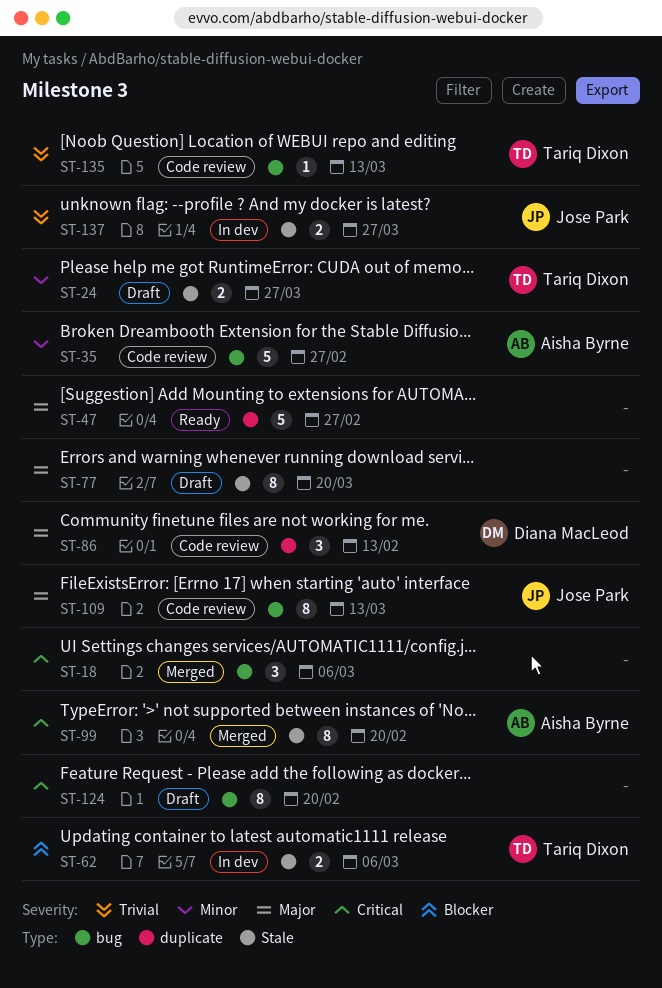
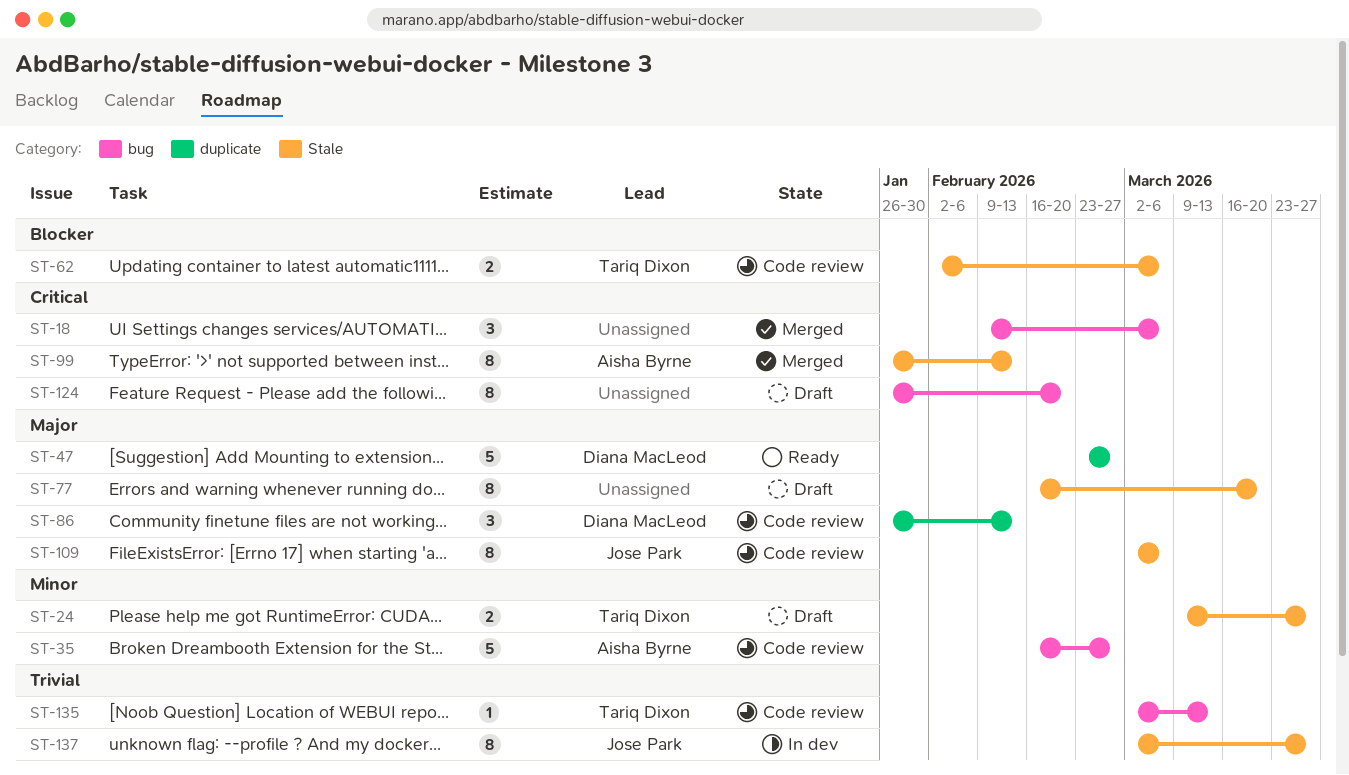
ST-47, owner: none -> Diana MacLeod
ST-62, status: In dev -> Code review
ST-99, due: Feb 20 -> Feb 13
ST-109, label: bug -> Stale
ST-109, due: Mar 13 -> Mar 6
ST-137, estimate: 2 -> 8

